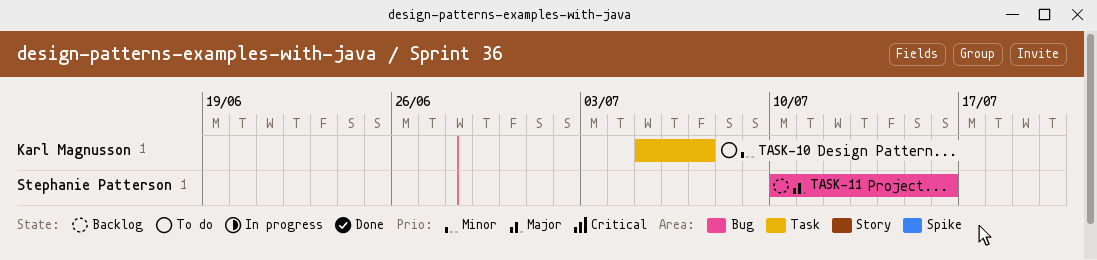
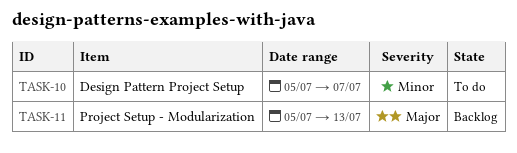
TASK-11, start: Jul 10 -> Jul 5
TASK-11, due: Jul 16 -> Jul 13

